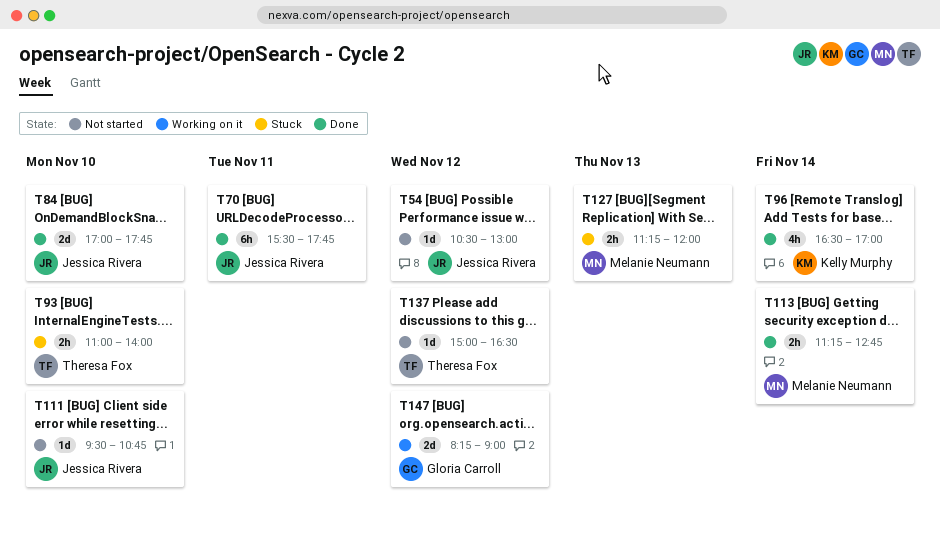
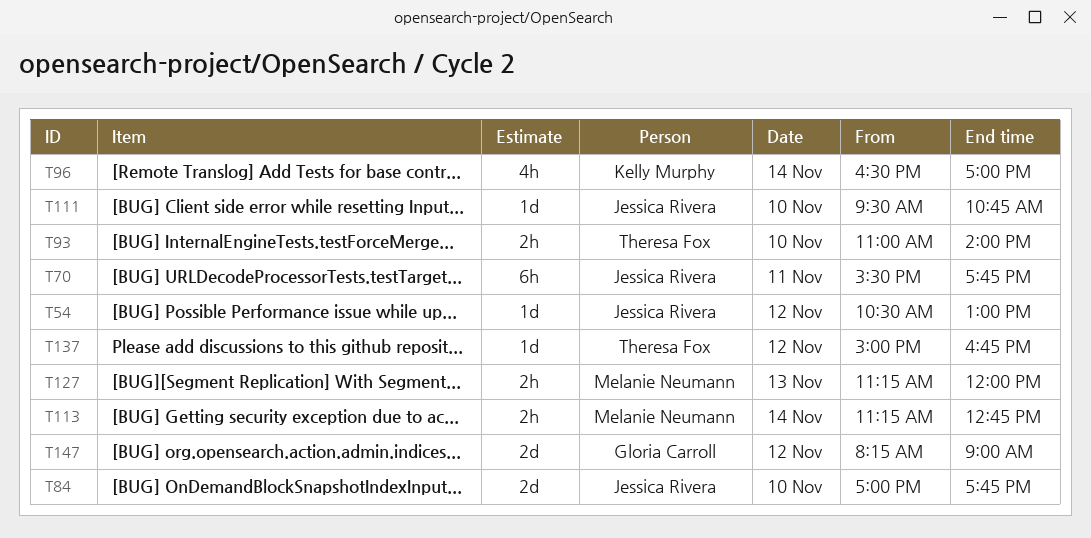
T137, ends: 16:30 -> 16:45

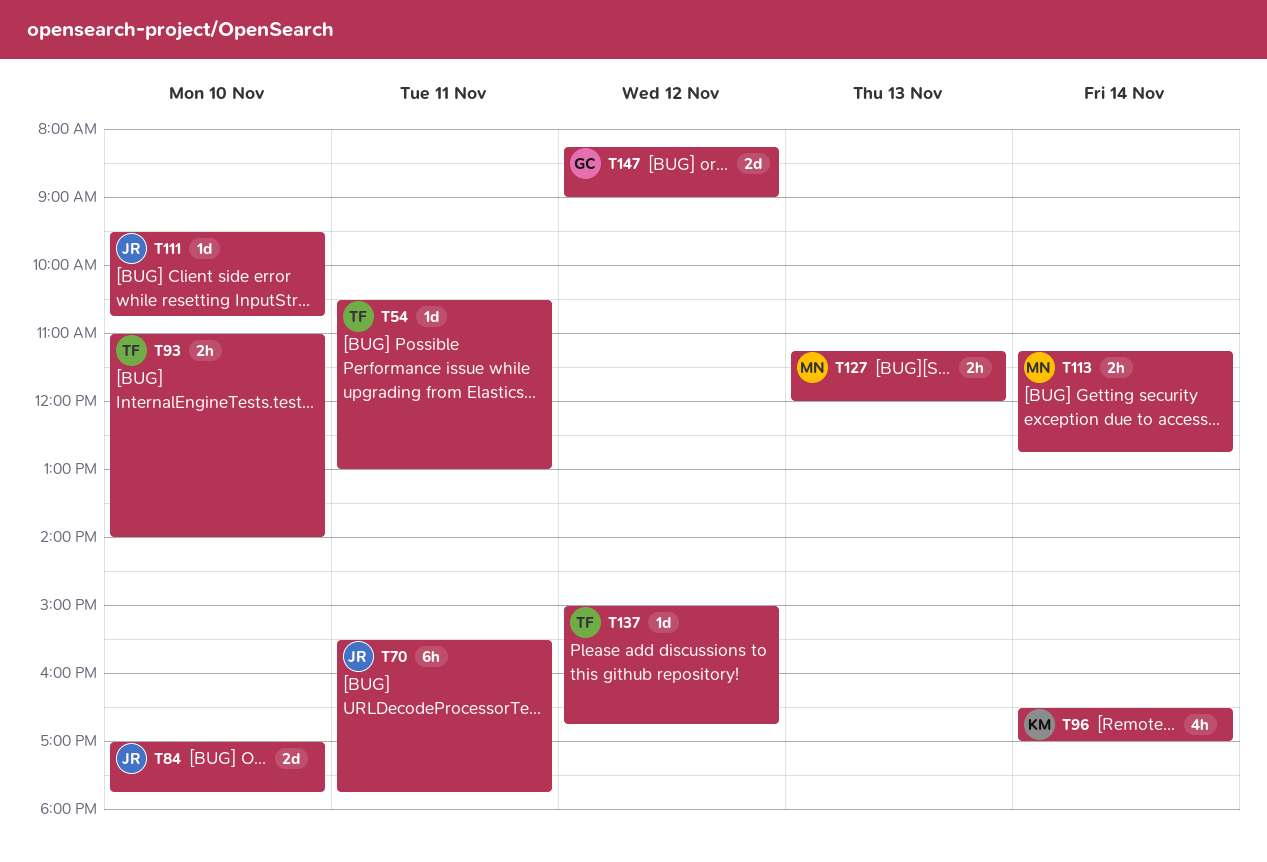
T54, owner: Jessica Rivera -> Theresa Fox
T54, day: Nov 12 -> Nov 11

